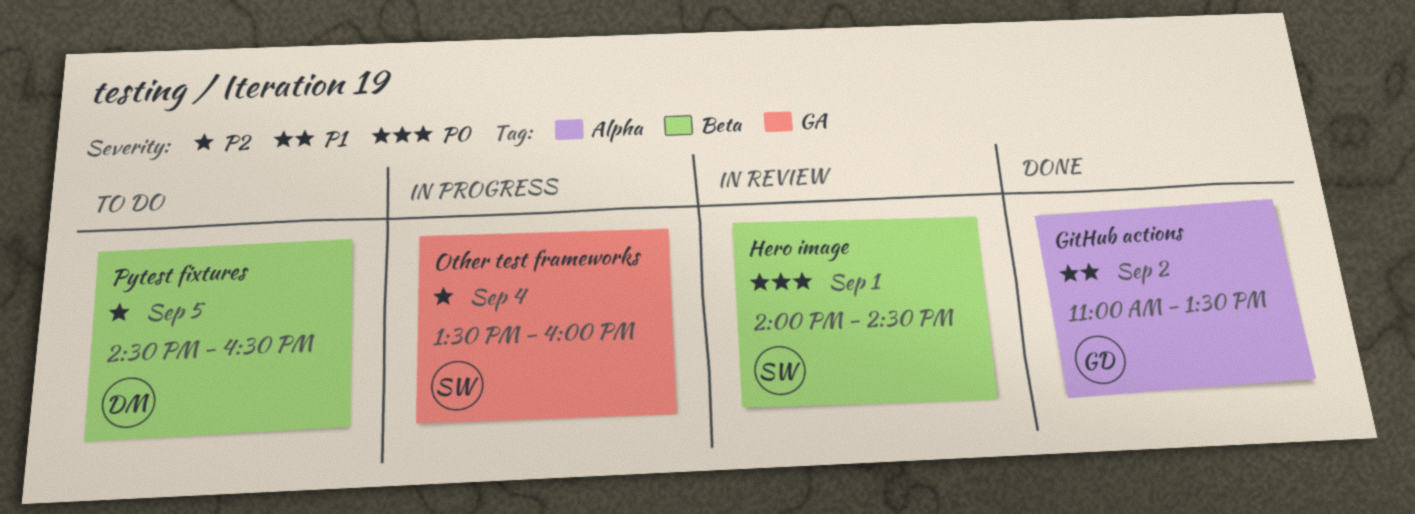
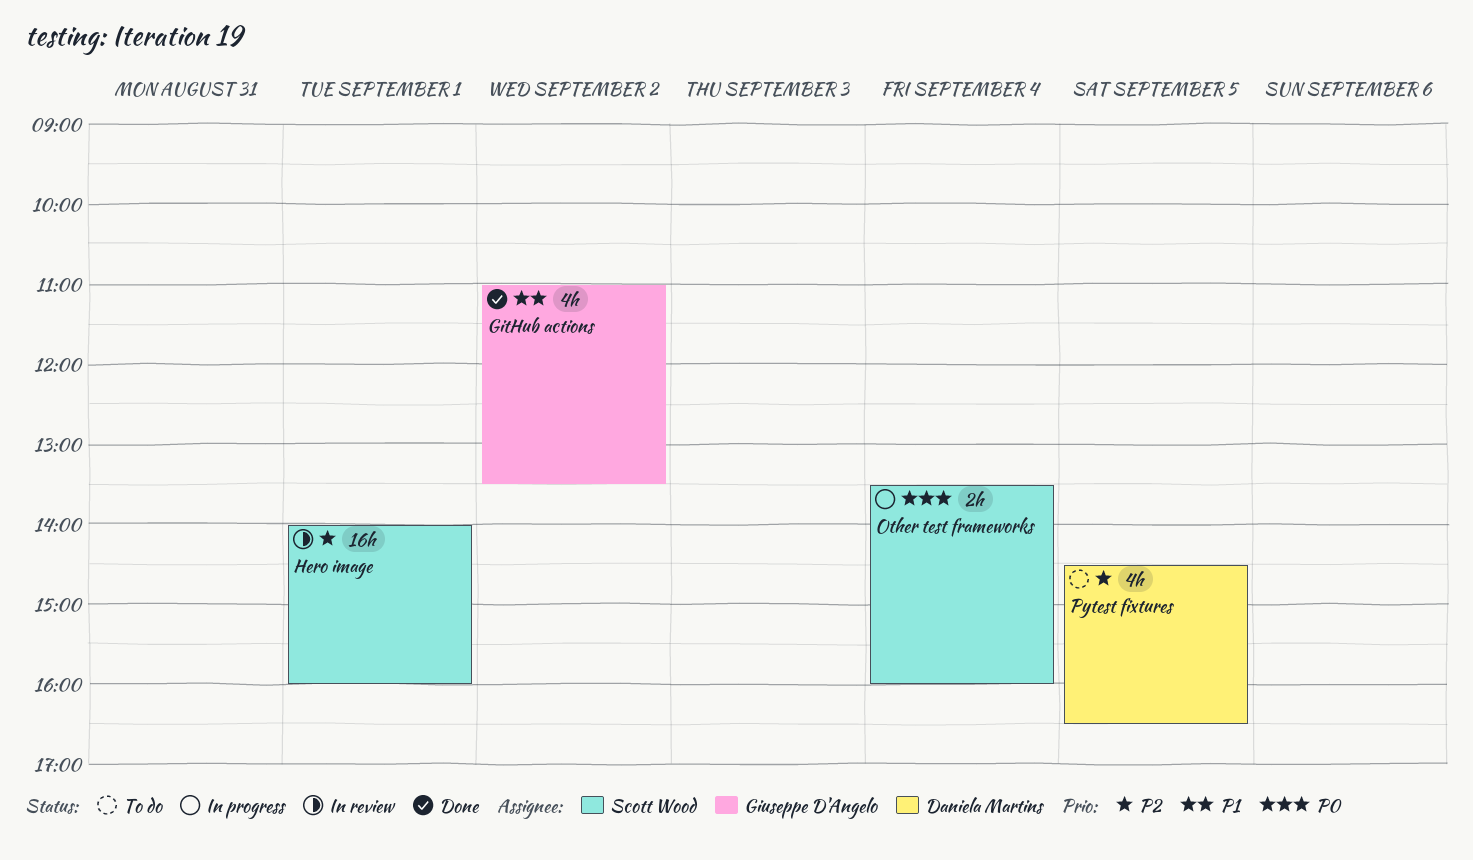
Hero image, priority: P0 -> P2
Hero image, ends: 14:30 -> 16:00
Other test frameworks, priority: P2 -> P0

